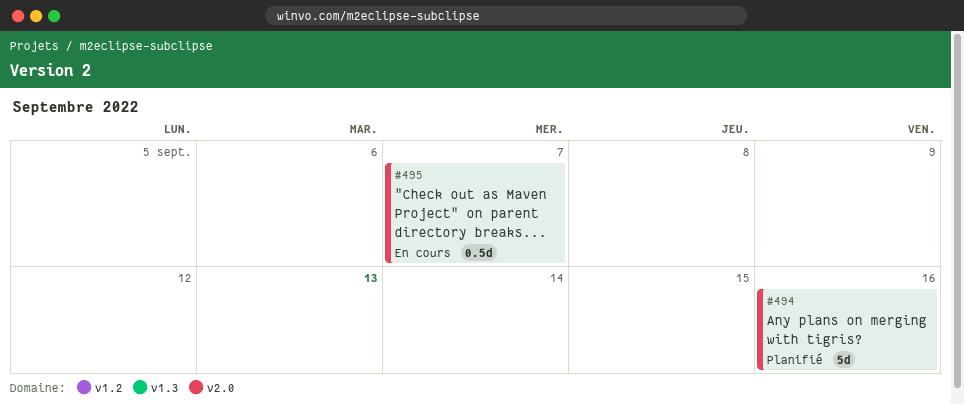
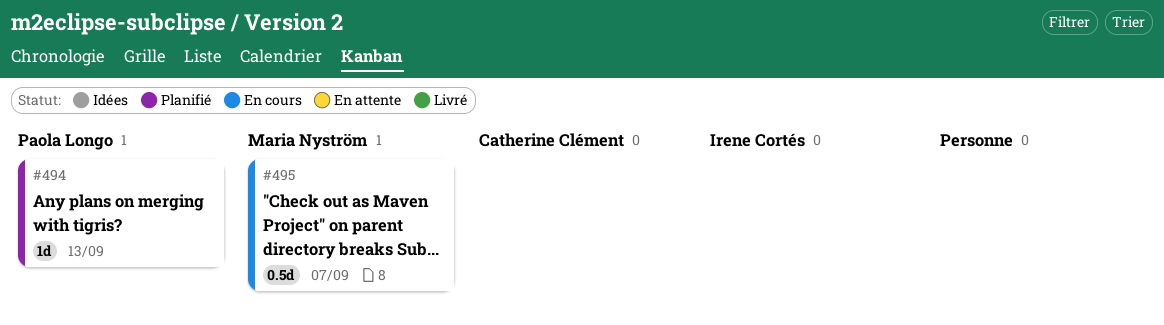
#494, estimate: 5d -> 1d
#494, due: Sep 16 -> Sep 13

